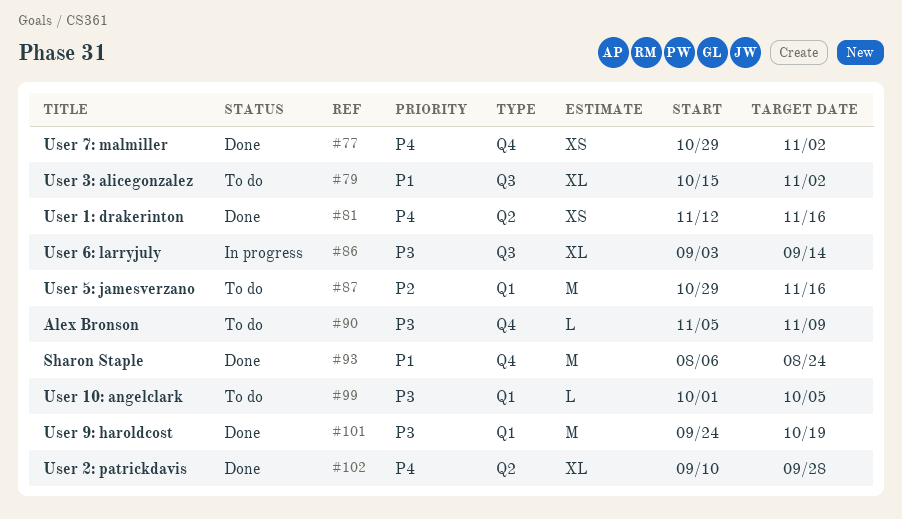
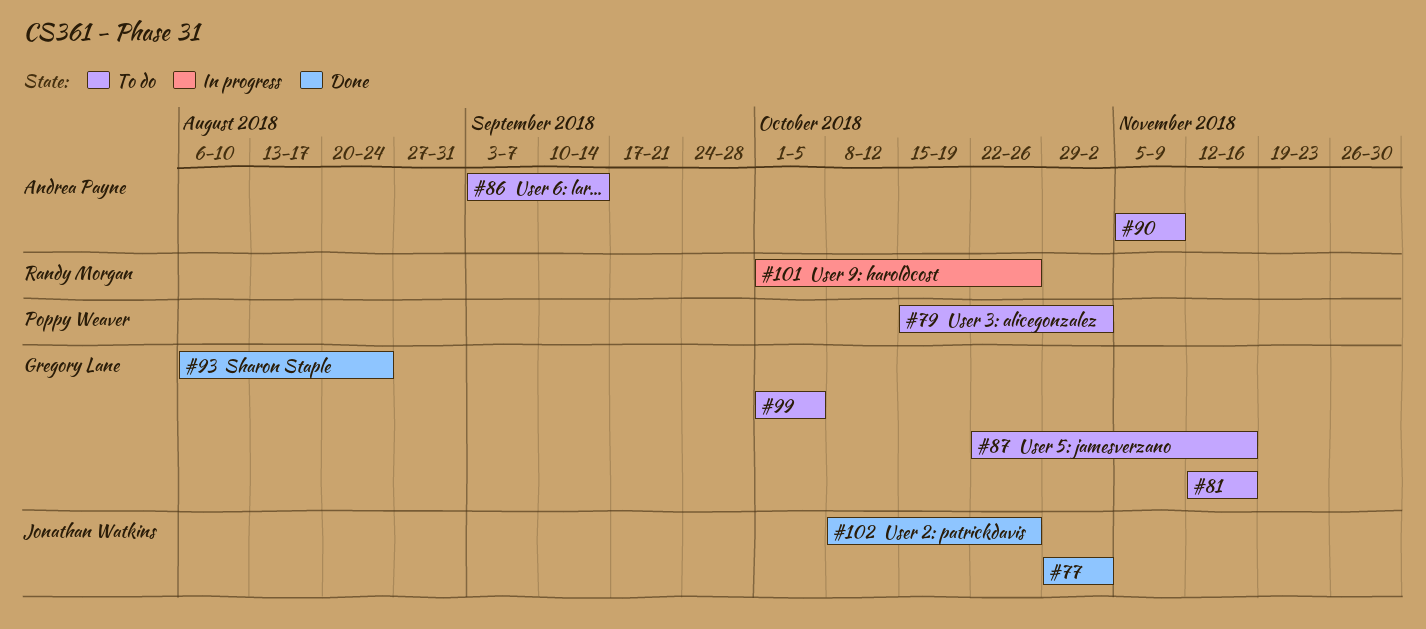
#81, status: Done -> To do
#86, status: In progress -> To do
#87, start: Oct 29 -> Oct 22
#101, status: Done -> In progress
#101, start: Sep 24 -> Oct 1
#101, due: Oct 19 -> Oct 26
#102, start: Sep 10 -> Oct 8
#102, due: Sep 28 -> Oct 26

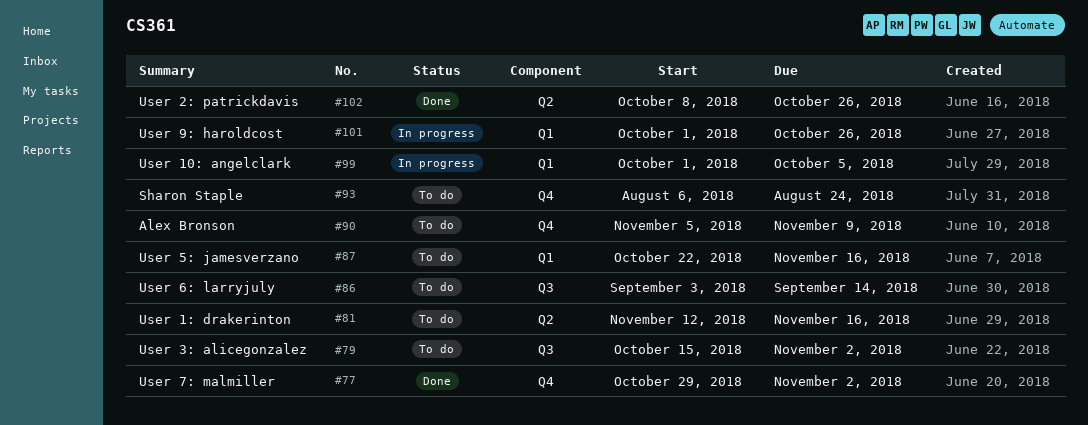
#93, status: Done -> To do
#99, status: To do -> In progress

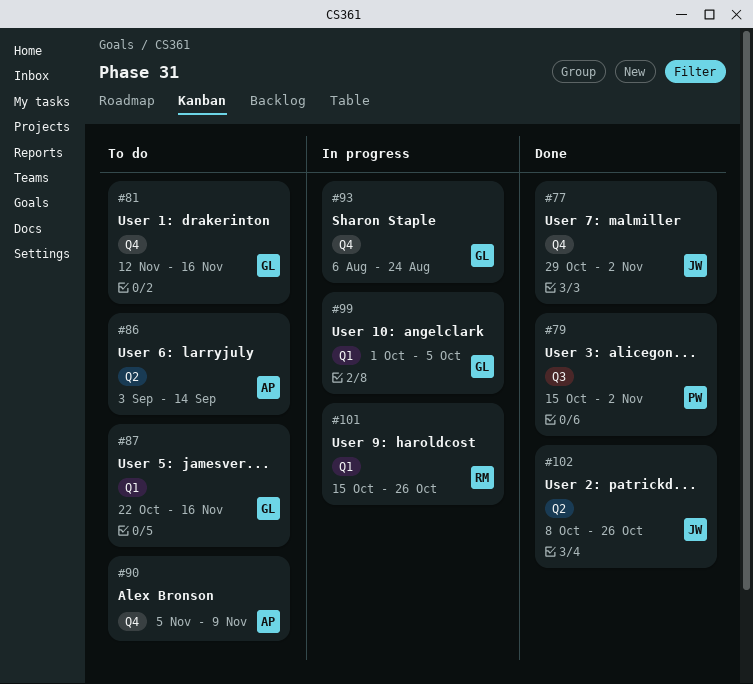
#79, status: To do -> Done
#81, label: Q2 -> Q4
#86, label: Q3 -> Q2
#93, status: To do -> In progress
#101, start: Oct 1 -> Oct 15

